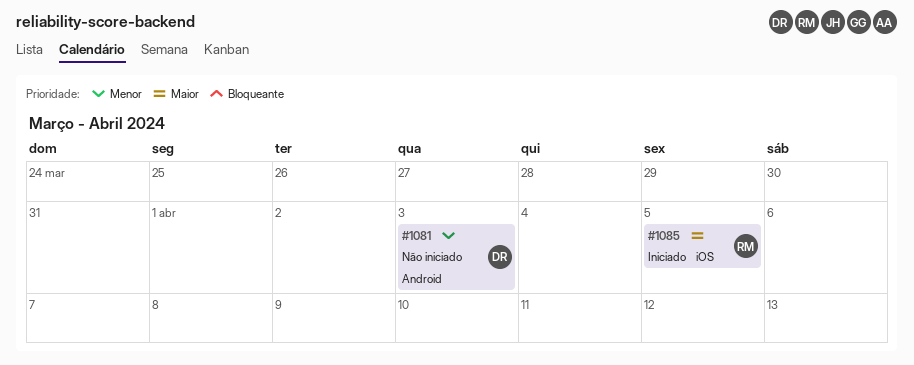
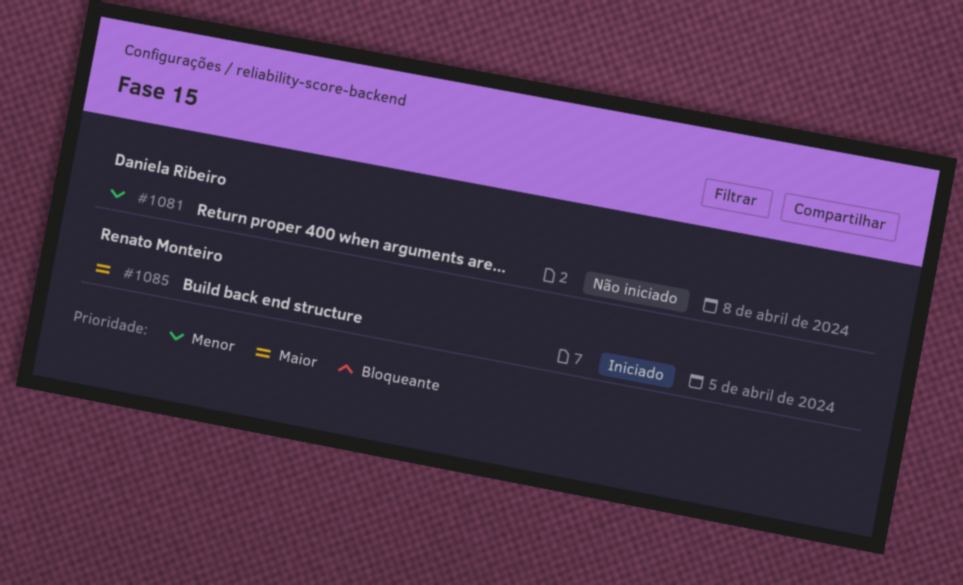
#1081, due: Apr 3 -> Apr 8

